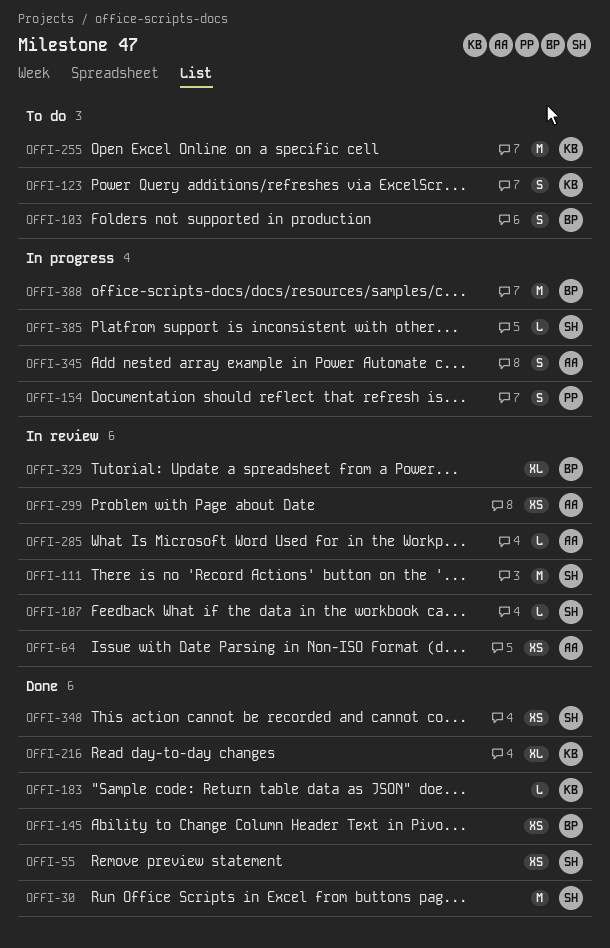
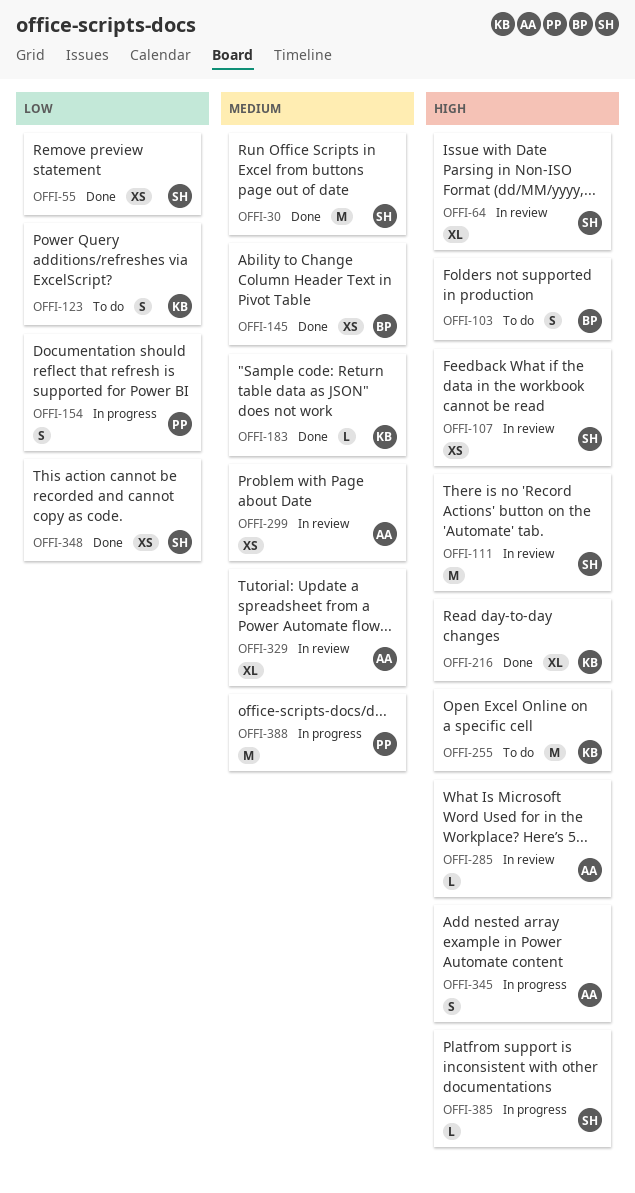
OFFI-64, owner: AA -> SH
OFFI-64, estimate: XS -> XL
OFFI-107, estimate: L -> XS
OFFI-329, owner: BP -> AA
OFFI-388, owner: BP -> PP

